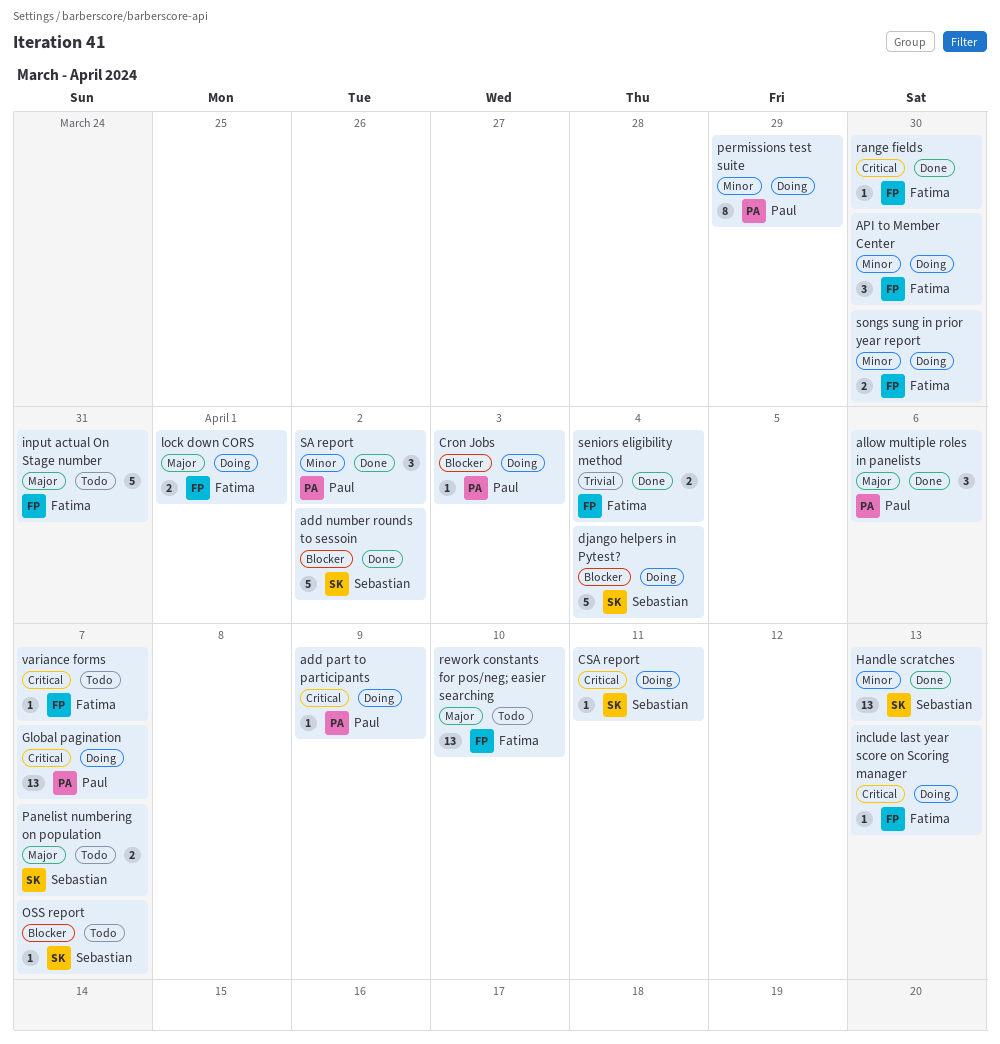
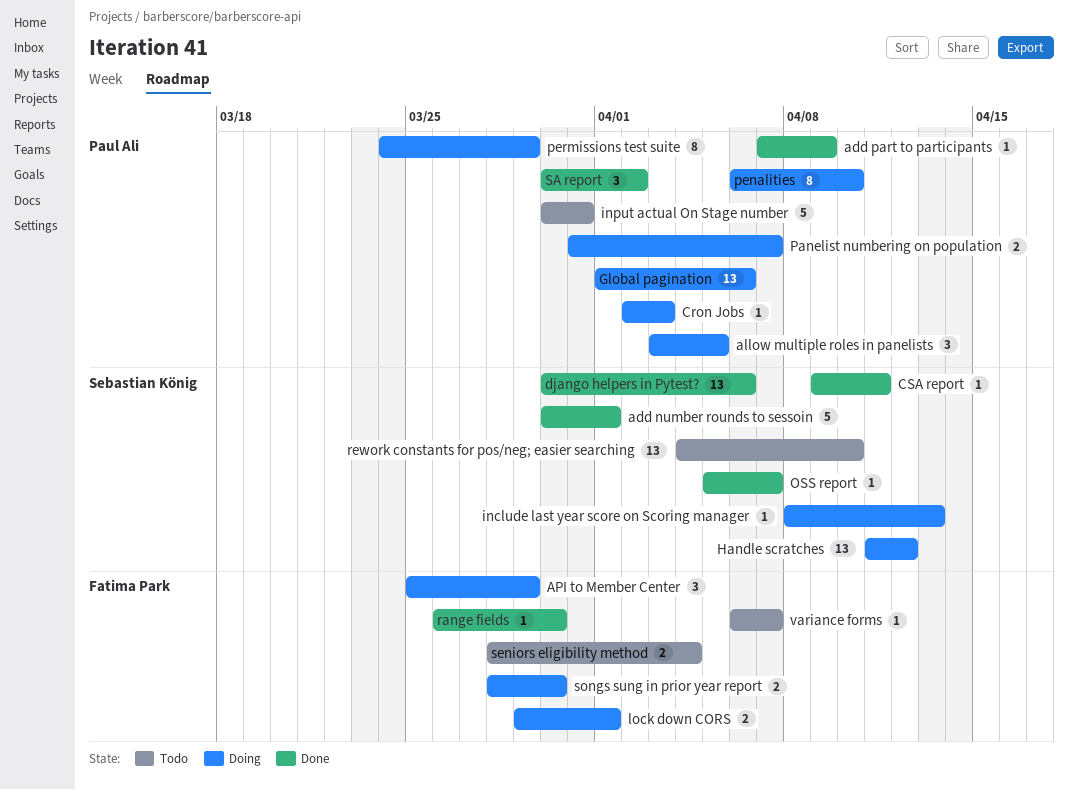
add number rounds to sessoin, due: Apr 2 -> Apr 1
add part to participants, status: Doing -> Done
allow multiple roles in panelists, status: Done -> Doing
allow multiple roles in panelists, due: Apr 6 -> Apr 5
API to Member Center, due: Mar 30 -> Mar 29
CSA report, status: Doing -> Done
django helpers in Pytest?, status: Doing -> Done
django helpers in Pytest?, estimate: 5 -> 13
django helpers in Pytest?, due: Apr 4 -> Apr 6
Global pagination, due: Apr 7 -> Apr 6
Handle scratches, status: Done -> Doing
Handle scratches, due: Apr 13 -> Apr 12
include last year score on Scoring manager, owner: Fatima Park -> Sebastian König
input actual On Stage number, owner: Fatima Park -> Paul Ali
OSS report, status: Todo -> Done
Panelist numbering on population, status: Todo -> Doing
Panelist numbering on population, owner: Sebastian König -> Paul Ali
penalities: none -> present
rework constants for pos/neg; easier searching, owner: Fatima Park -> Sebastian König
seniors eligibility method, status: Done -> Todo

